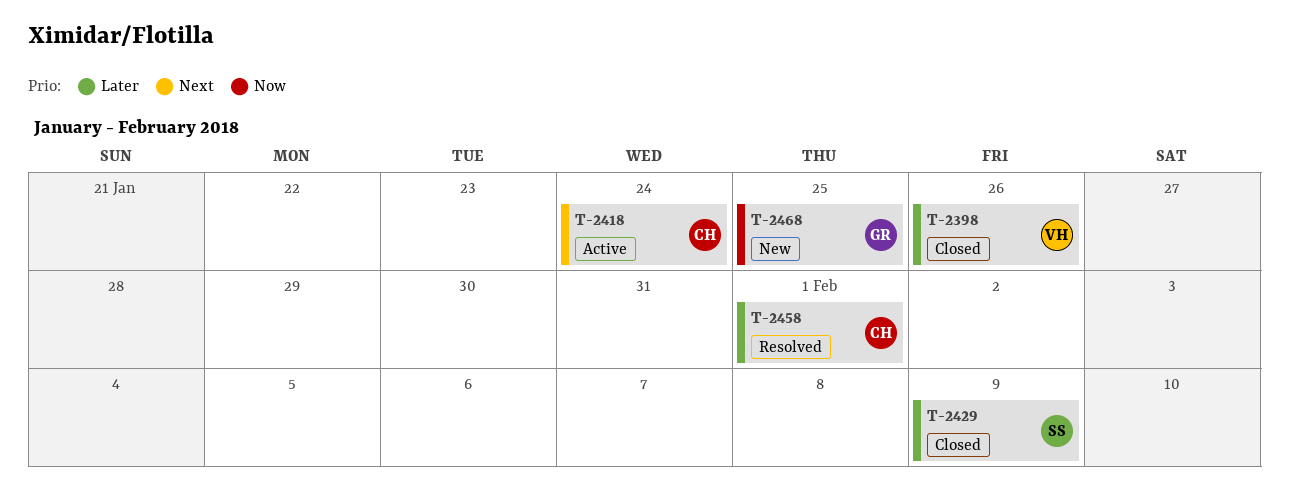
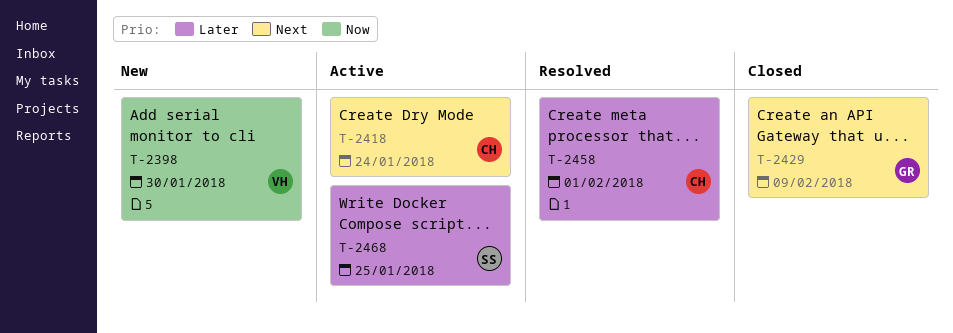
T-2398, status: Closed -> New
T-2398, priority: Later -> Now
T-2398, due: Jan 26 -> Jan 30
T-2429, owner: SS -> GR
T-2429, priority: Later -> Next
T-2468, status: New -> Active
T-2468, owner: GR -> SS
T-2468, priority: Now -> Later

